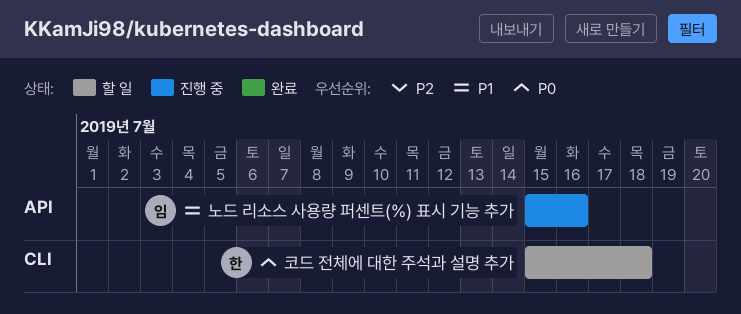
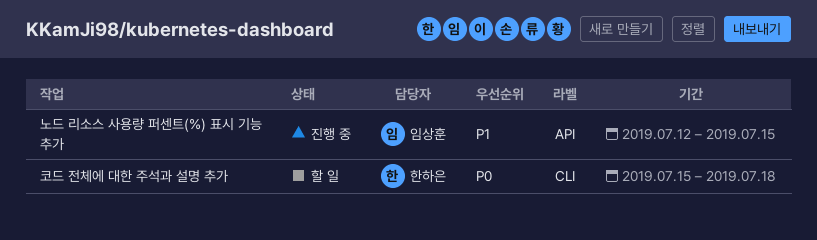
노드 리소스 사용량 퍼센트(%) 표시 기능 추가, start: Jul 15 -> Jul 12
노드 리소스 사용량 퍼센트(%) 표시 기능 추가, due: Jul 16 -> Jul 15

